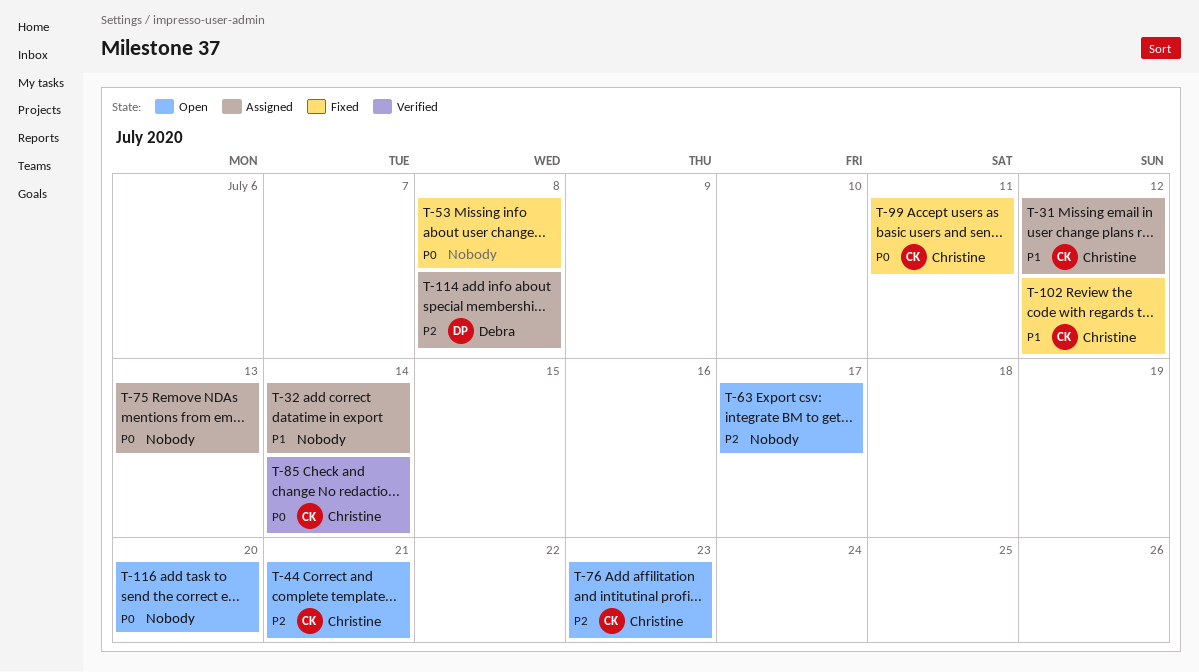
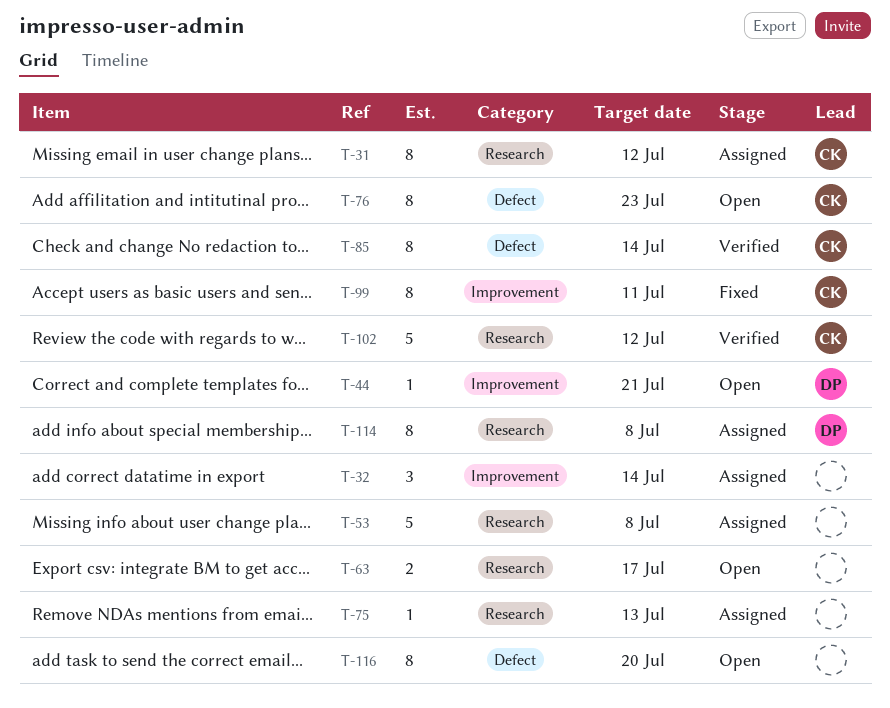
T-44, owner: Christine -> Debra
T-53, status: Fixed -> Assigned
T-102, status: Fixed -> Verified

